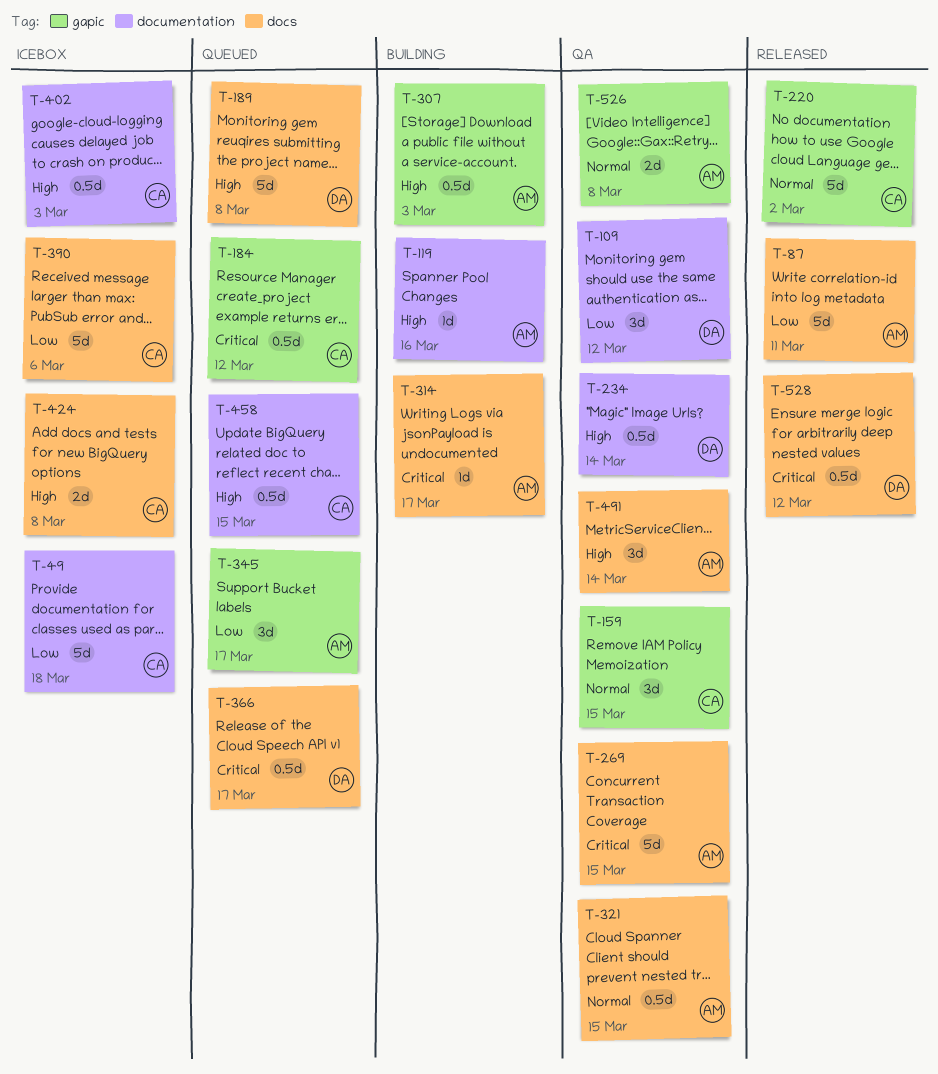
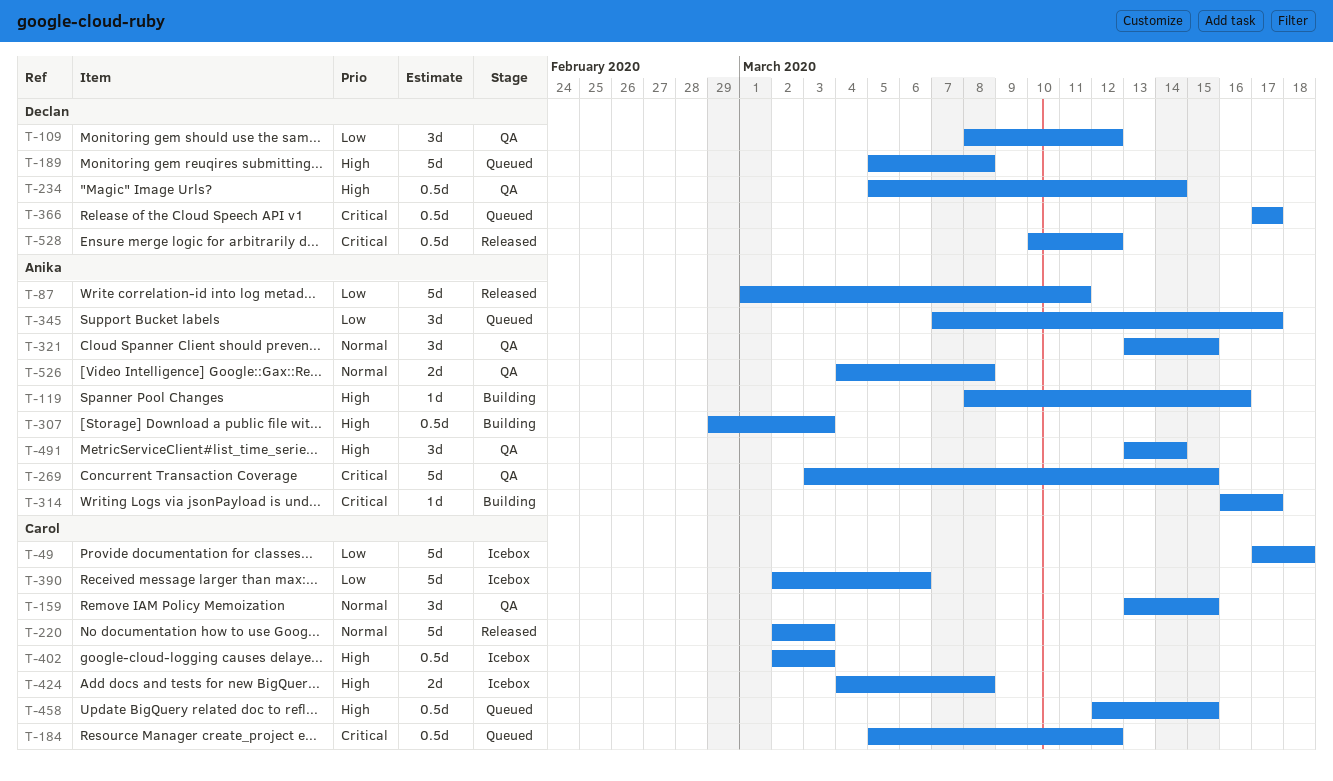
T-220, due: Mar 2 -> Mar 3
T-321, estimate: 0.5d -> 3d

